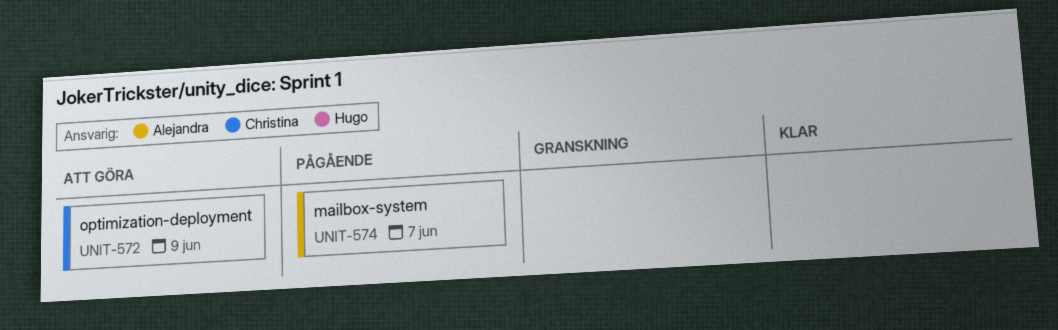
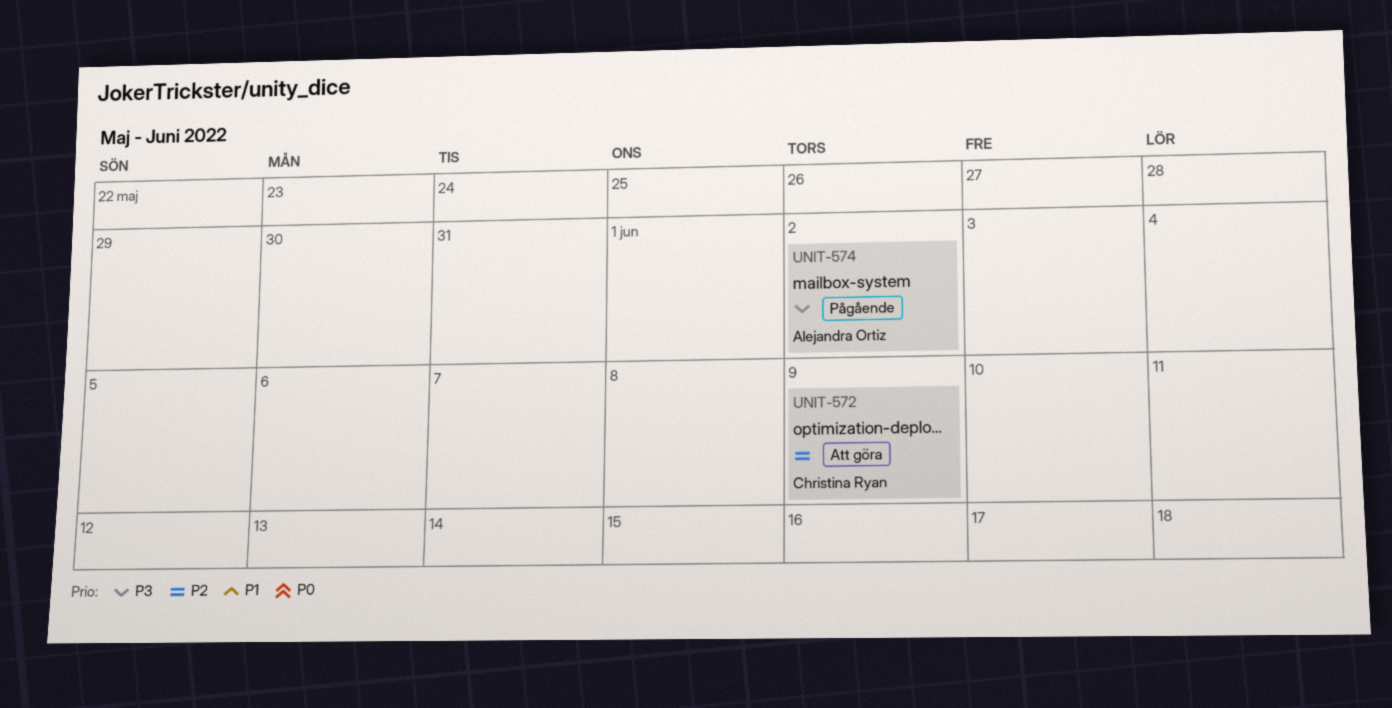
UNIT-574, due: Jun 7 -> Jun 2

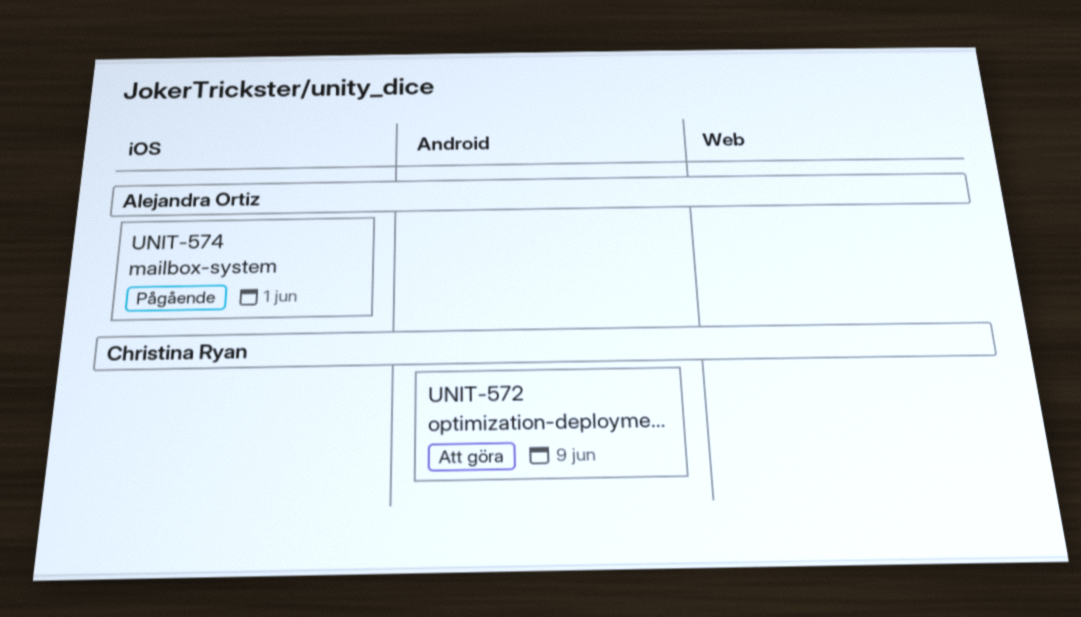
UNIT-574, due: Jun 2 -> Jun 1

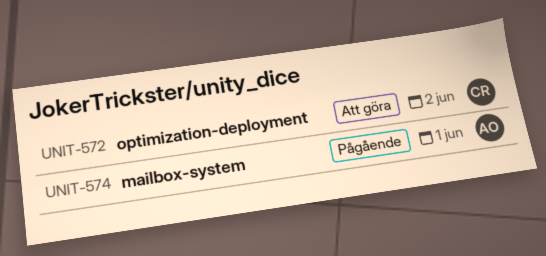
UNIT-572, due: Jun 9 -> Jun 2

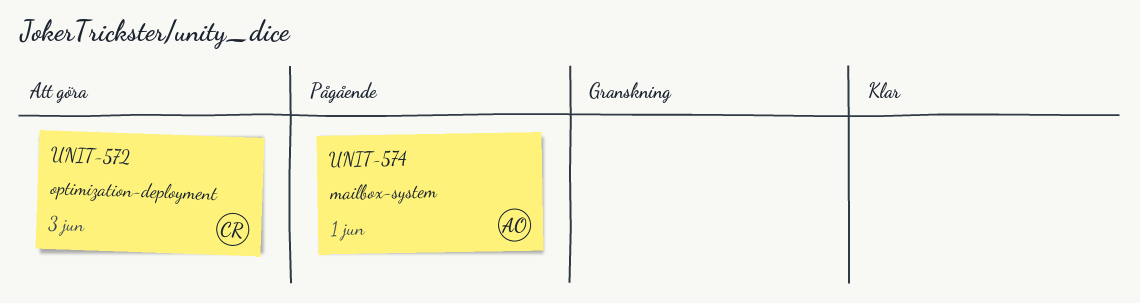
UNIT-572, due: Jun 2 -> Jun 3

